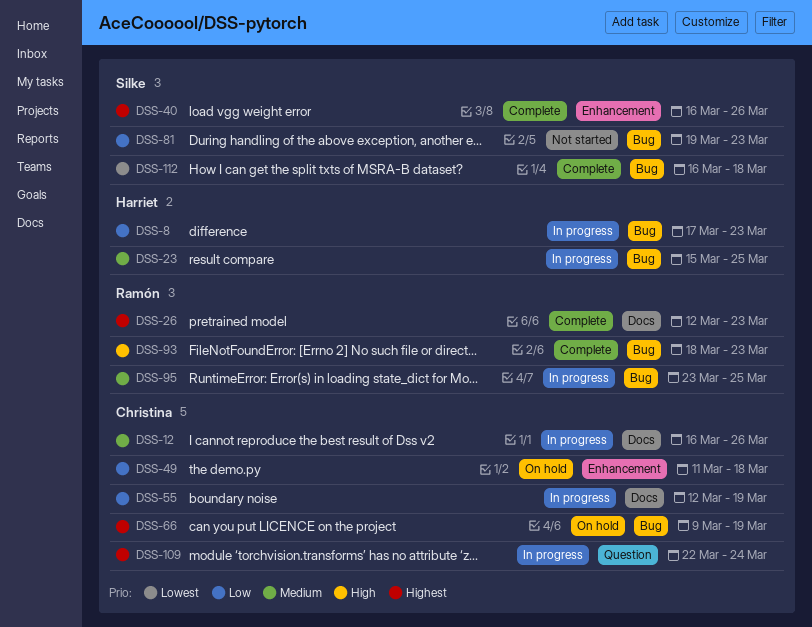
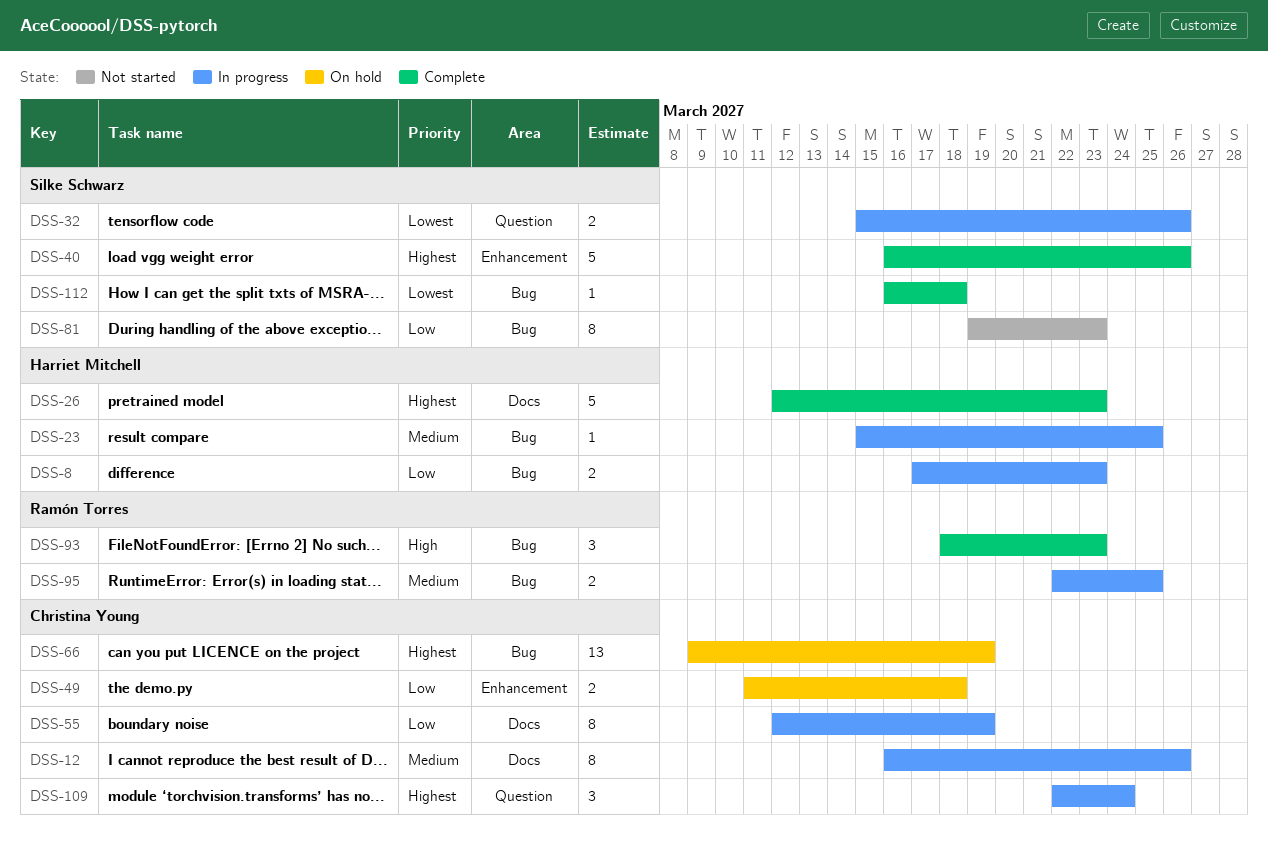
DSS-26, owner: Ramón Torres -> Harriet Mitchell
DSS-32: none -> present
DSS-95, start: Mar 23 -> Mar 22

